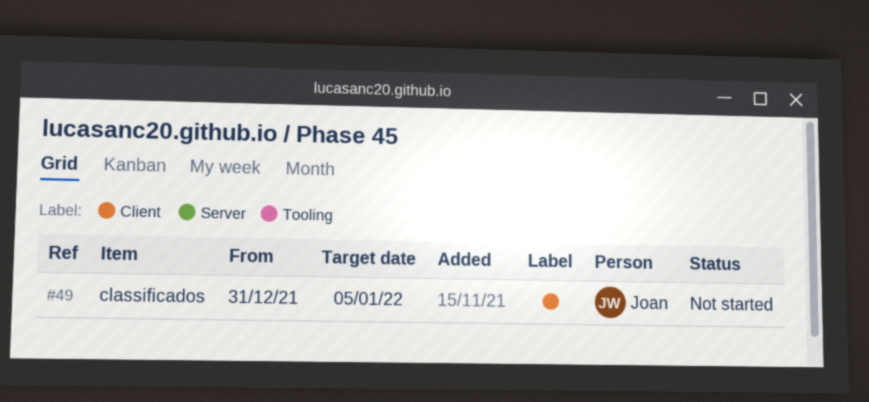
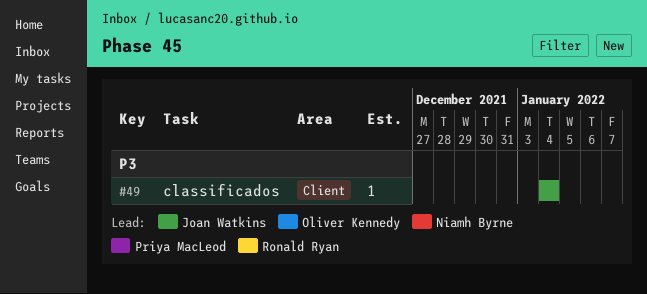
#49, start: Dec 31 -> Jan 4
#49, due: Jan 5 -> Jan 4

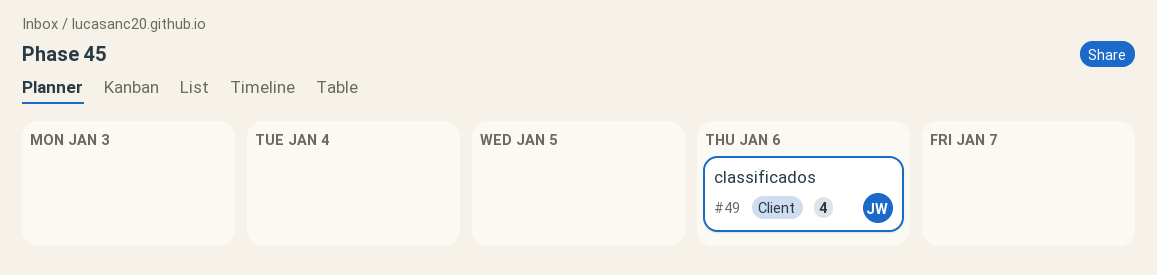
#49, estimate: 1 -> 4
#49, due: Jan 4 -> Jan 6

